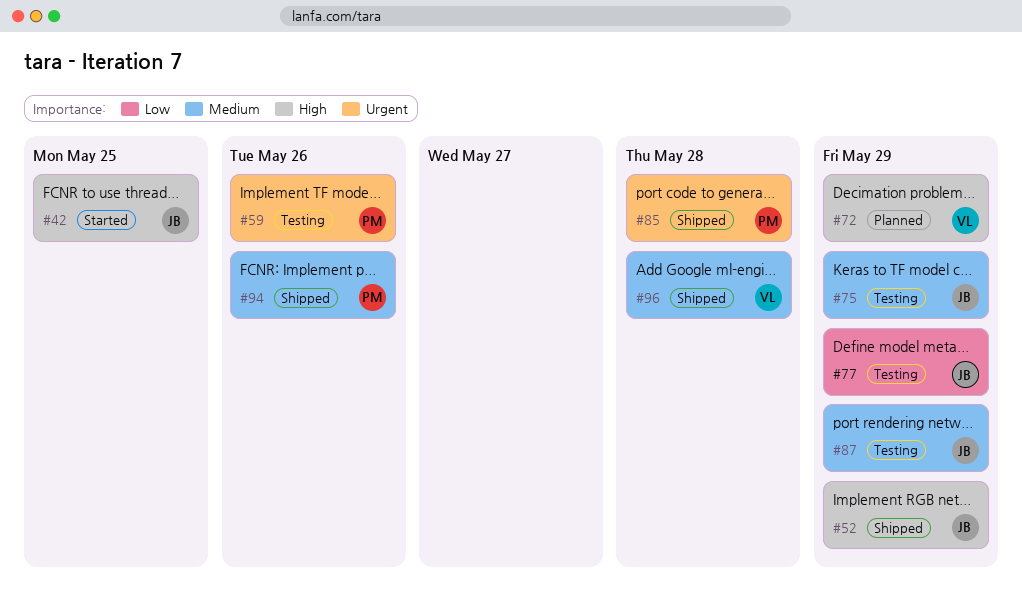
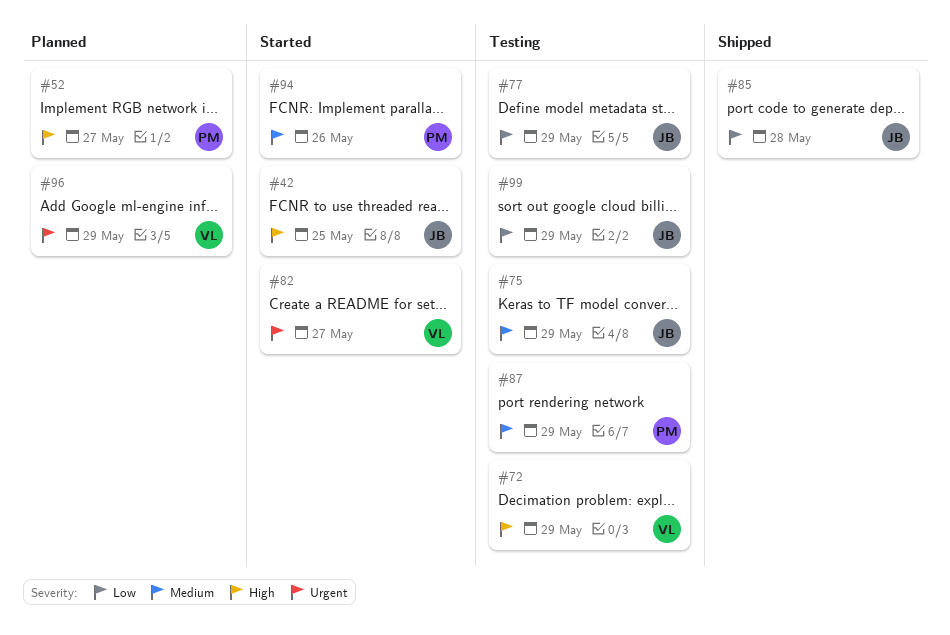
#52, status: Shipped -> Planned
#52, owner: JB -> PM
#52, due: May 29 -> May 27
#59: present -> none
#72, status: Planned -> Testing
#82: none -> present
#85, owner: PM -> JB
#85, priority: Urgent -> Low
#87, owner: JB -> PM
#94, status: Shipped -> Started
#96, status: Shipped -> Planned
#96, priority: Medium -> Urgent
#96, due: May 28 -> May 29
#99: none -> present

